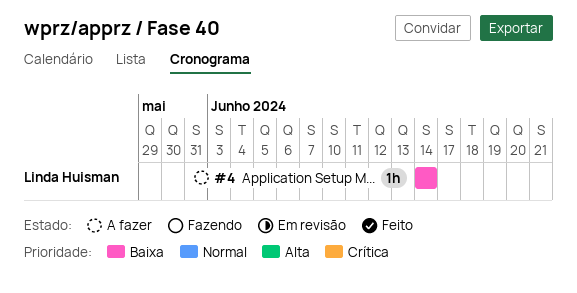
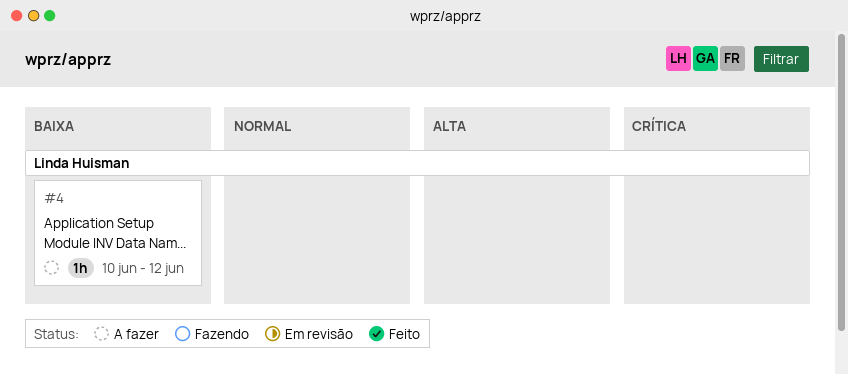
#4, start: Jun 14 -> Jun 10
#4, due: Jun 14 -> Jun 12

